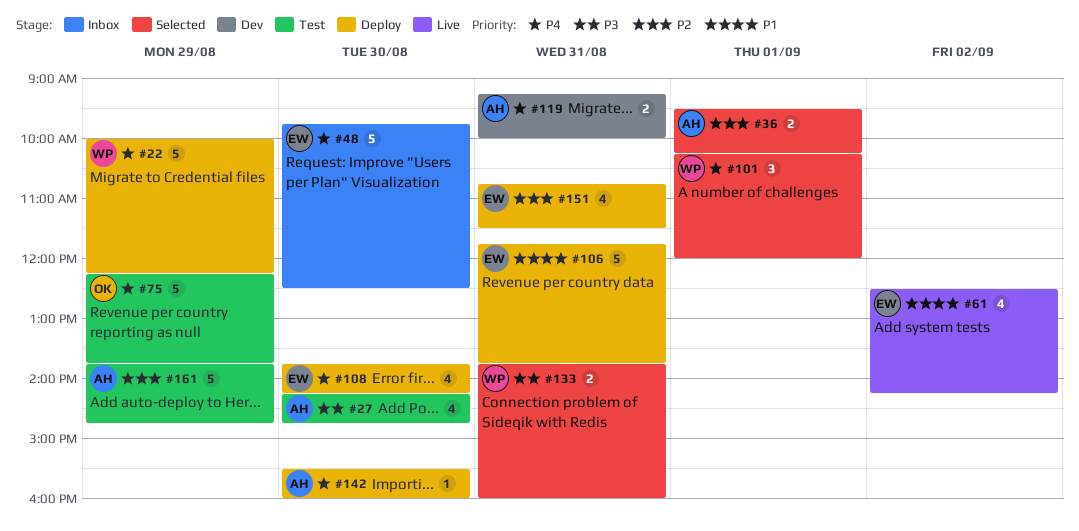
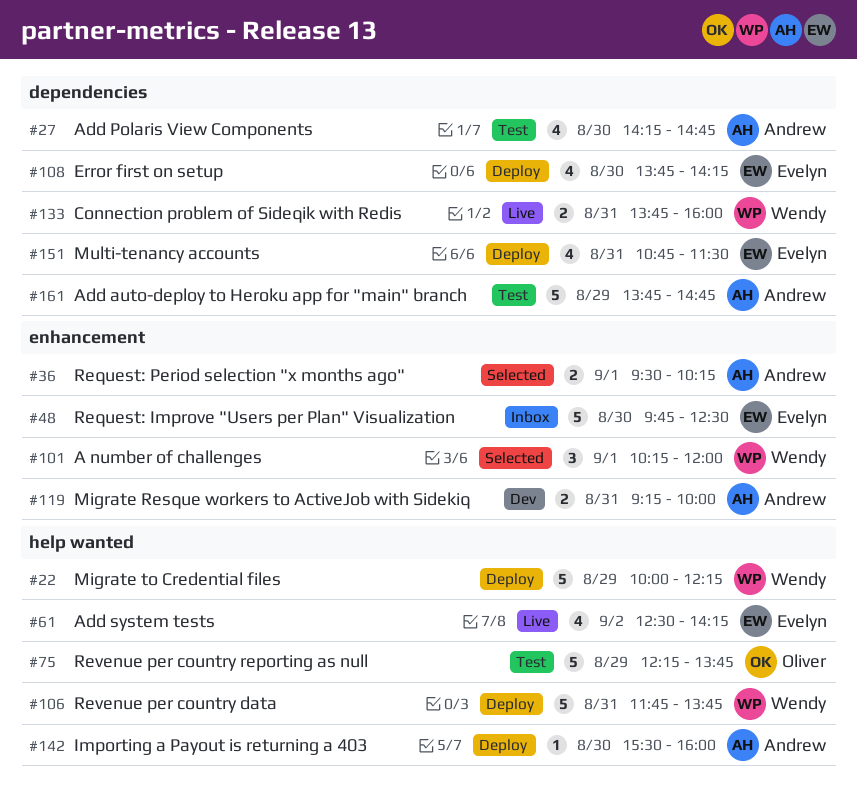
#106, owner: Evelyn -> Wendy
#133, status: Selected -> Live

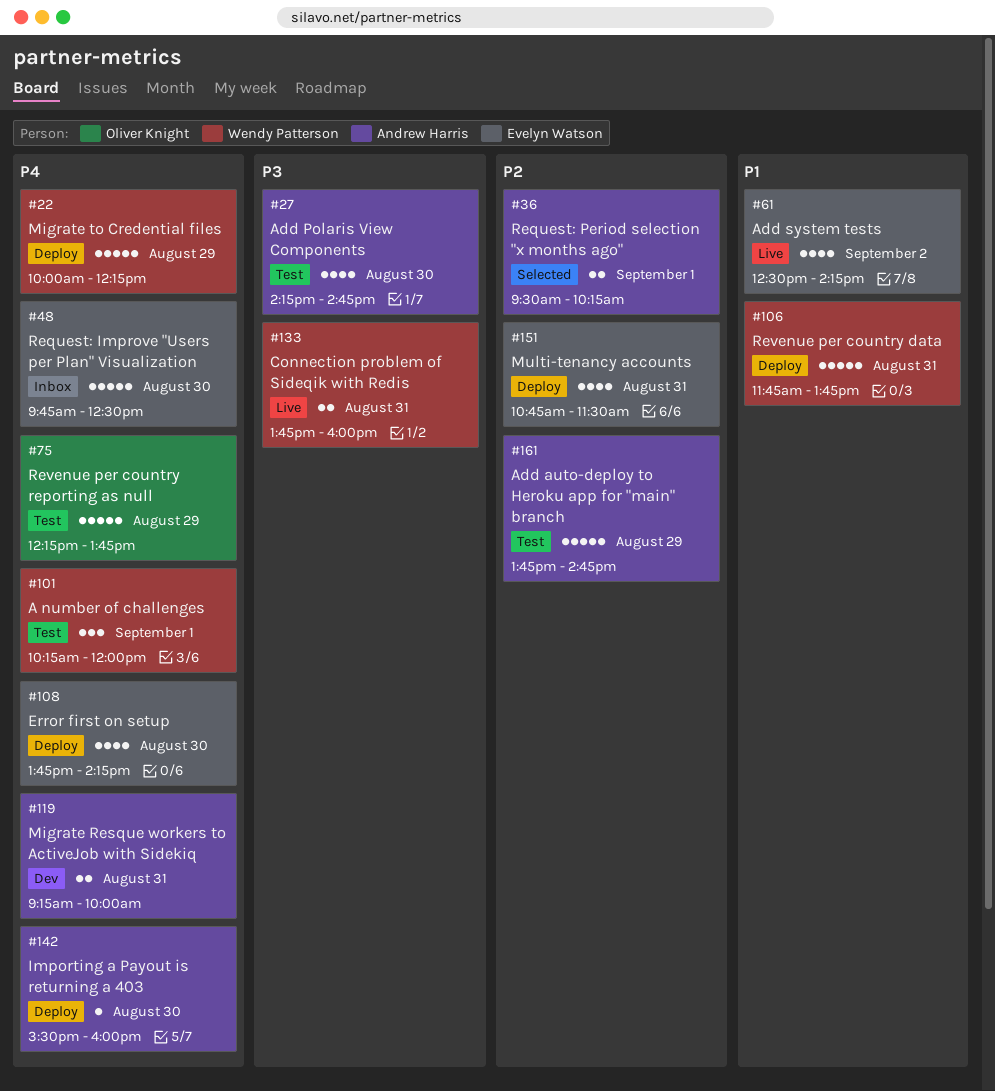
#101, status: Selected -> Test

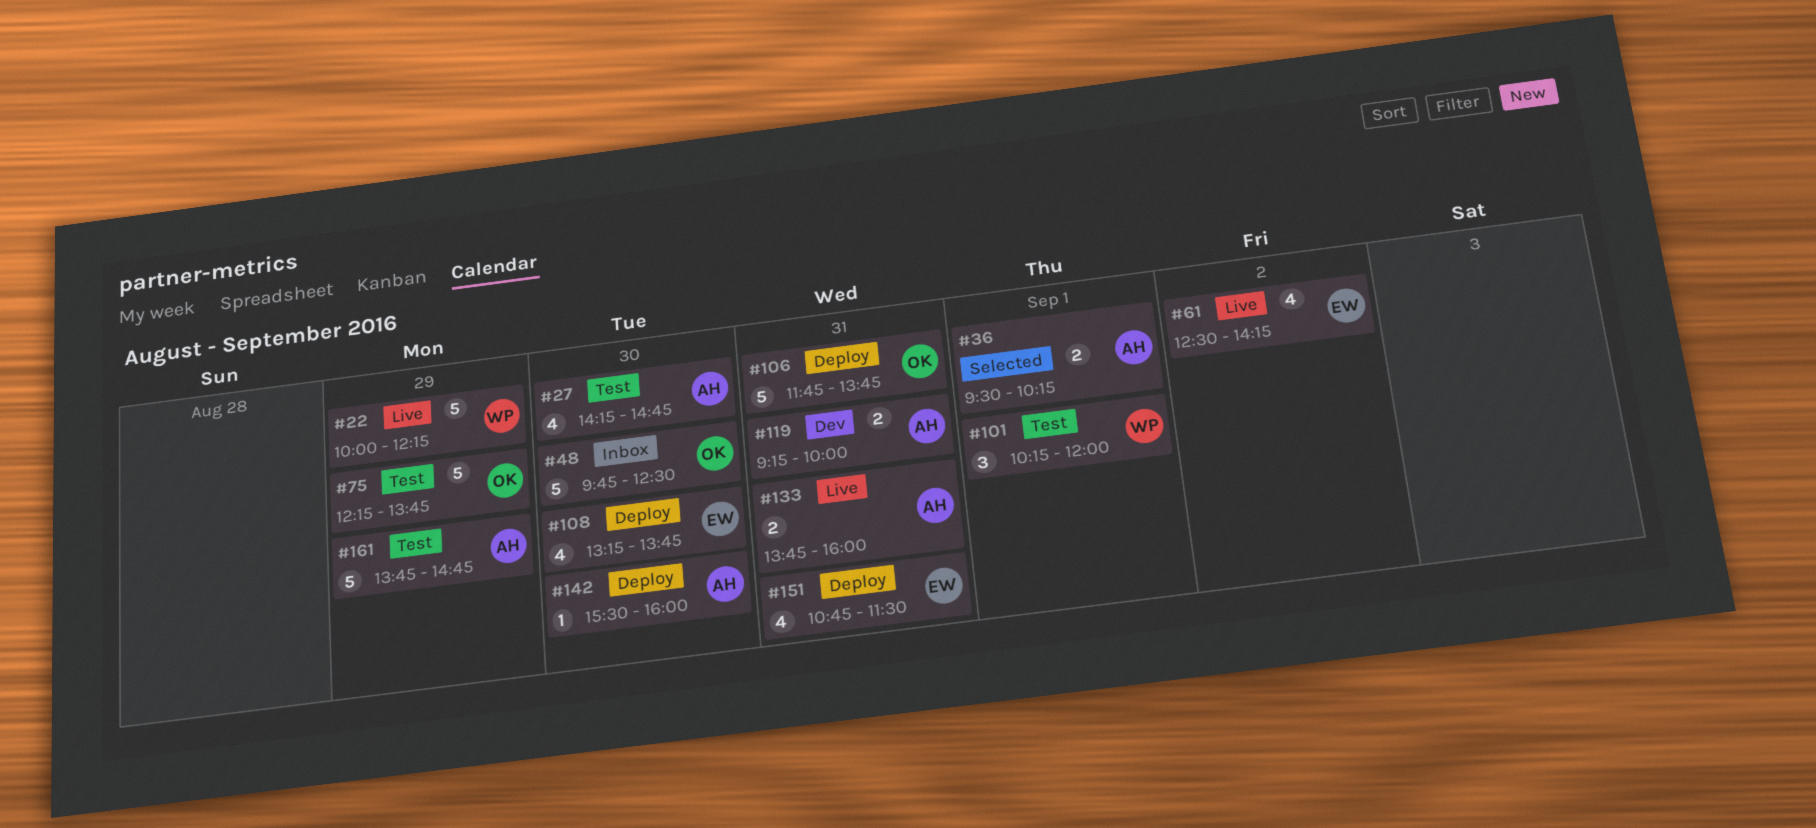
#22, status: Deploy -> Live
#48, owner: Evelyn Watson -> Oliver Knight
#106, owner: Wendy Patterson -> Oliver Knight
#108, begins: 13:45 -> 13:15
#108, ends: 14:15 -> 13:45
#133, owner: Wendy Patterson -> Andrew Harris

